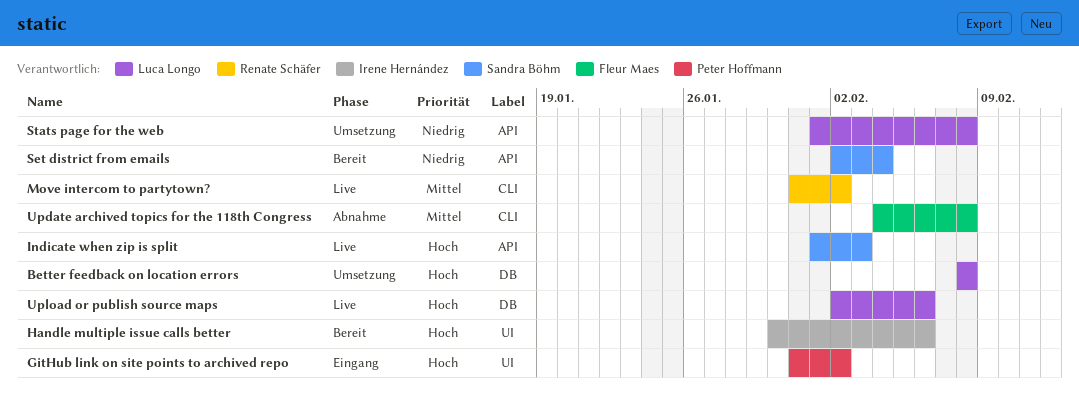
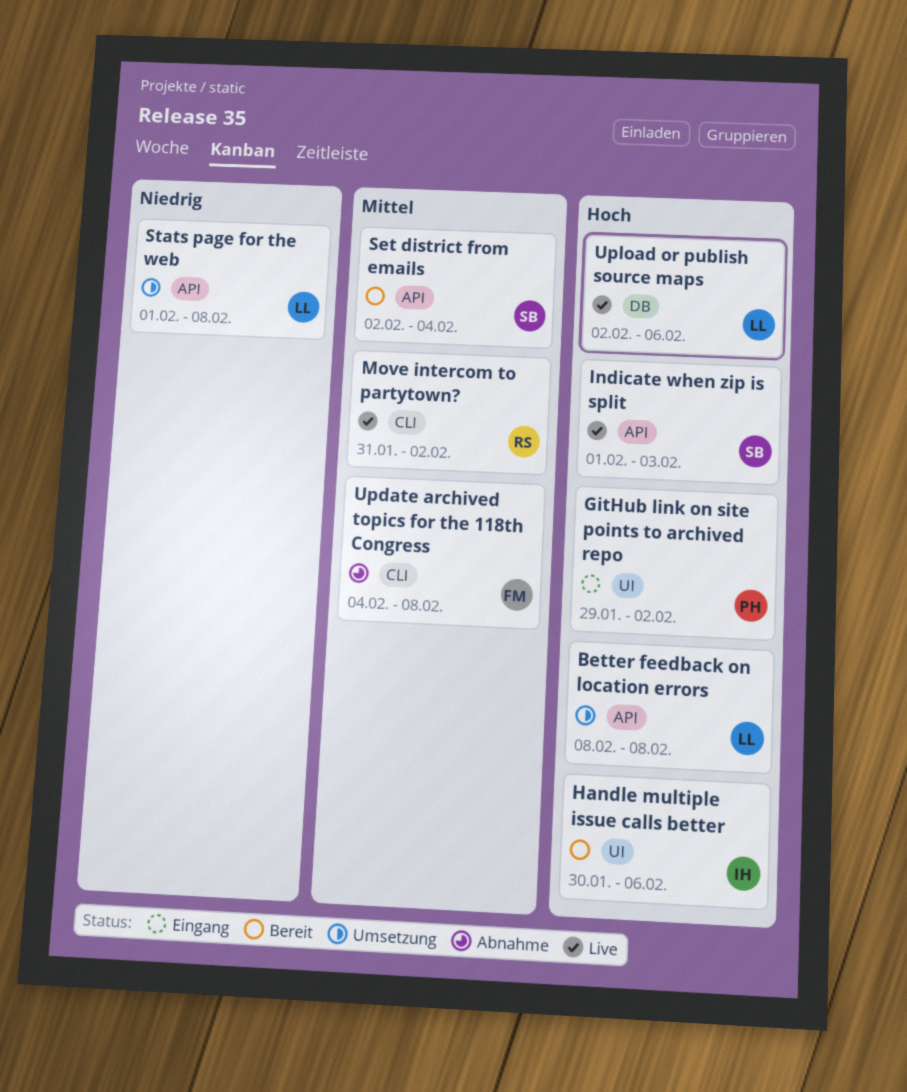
Better feedback on location errors, label: DB -> API
GitHub link on site points to archived repo, start: Jan 31 -> Jan 29
Set district from emails, priority: Niedrig -> Mittel

